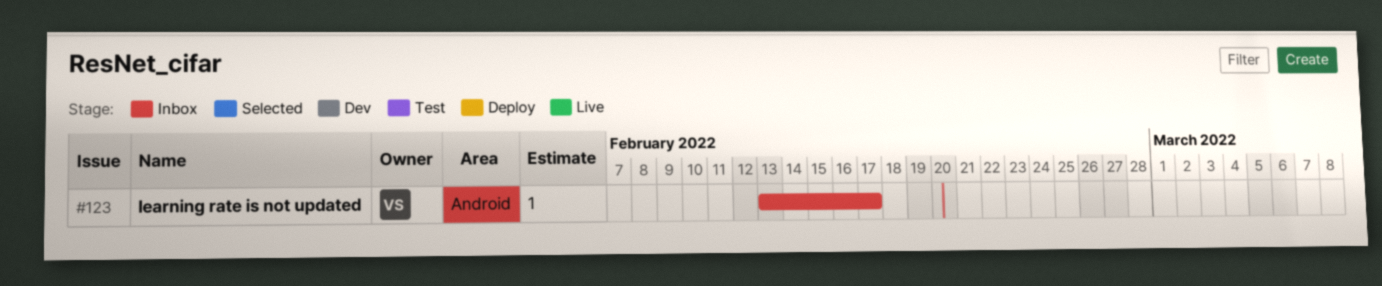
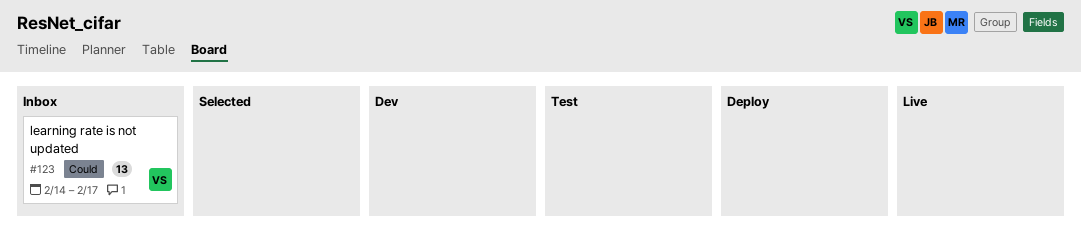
#123, estimate: 1 -> 13
#123, start: Feb 13 -> Feb 14

